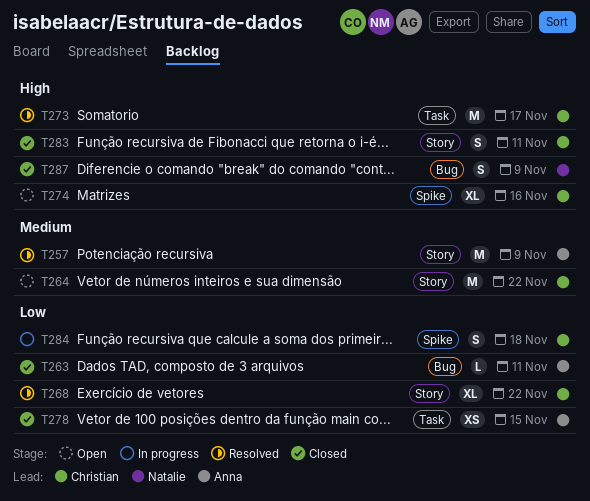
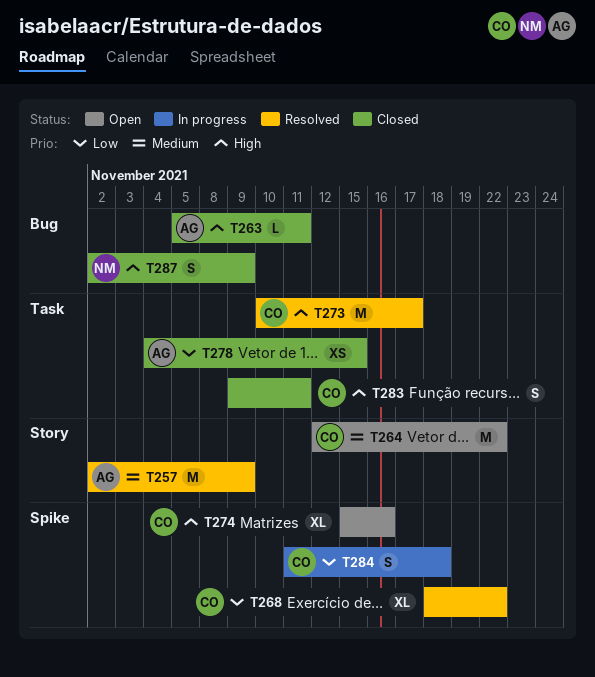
T263, priority: Low -> High
T268, label: Story -> Spike
T283, label: Story -> Task

